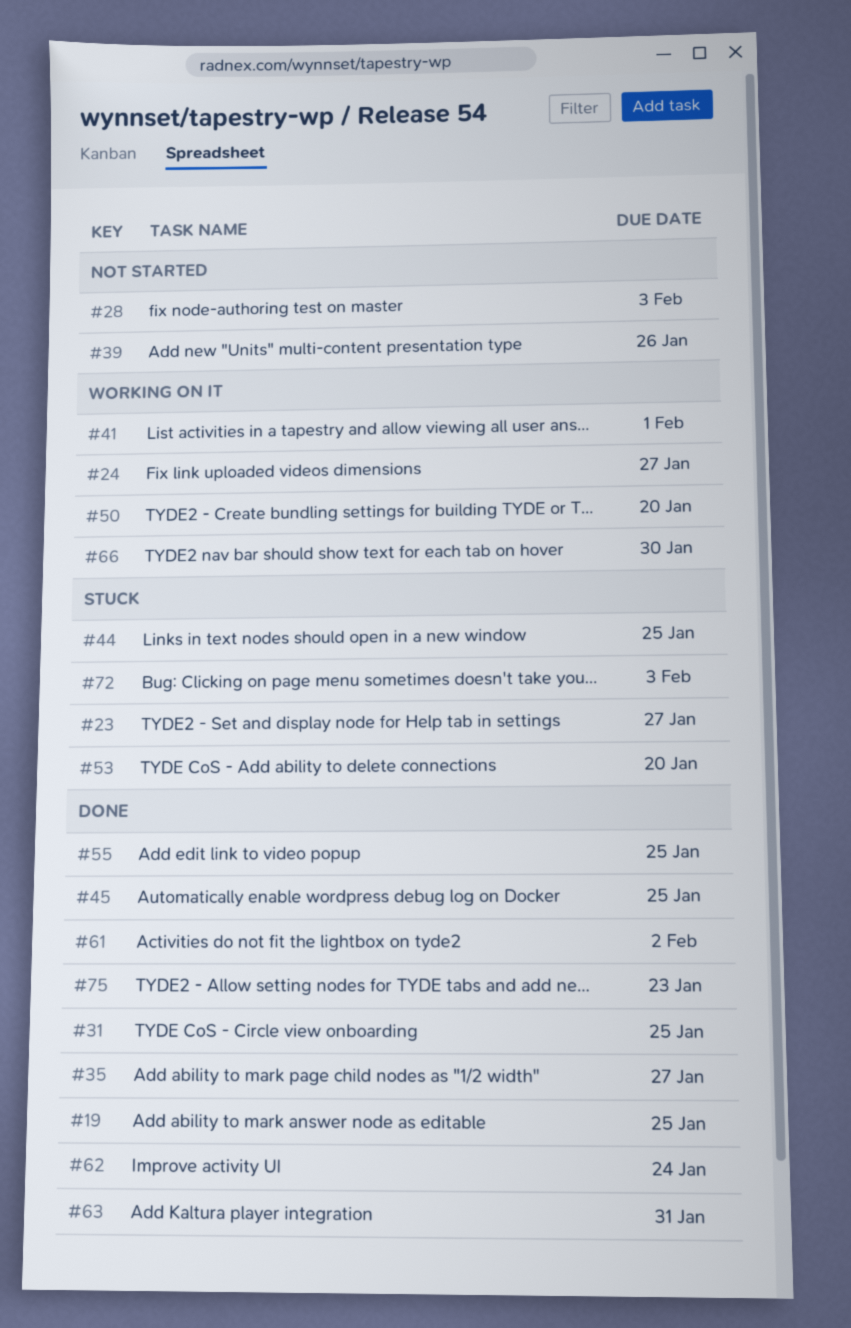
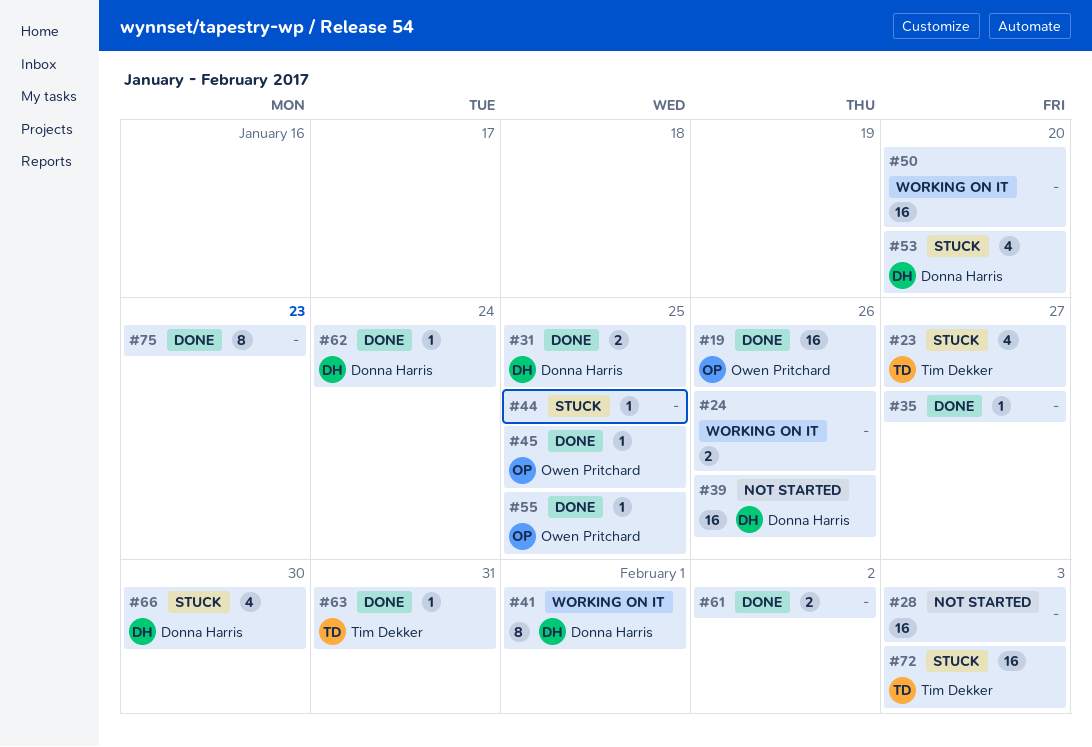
#19, due: Jan 25 -> Jan 26
#24, due: Jan 27 -> Jan 26
#66, status: Working on it -> Stuck

